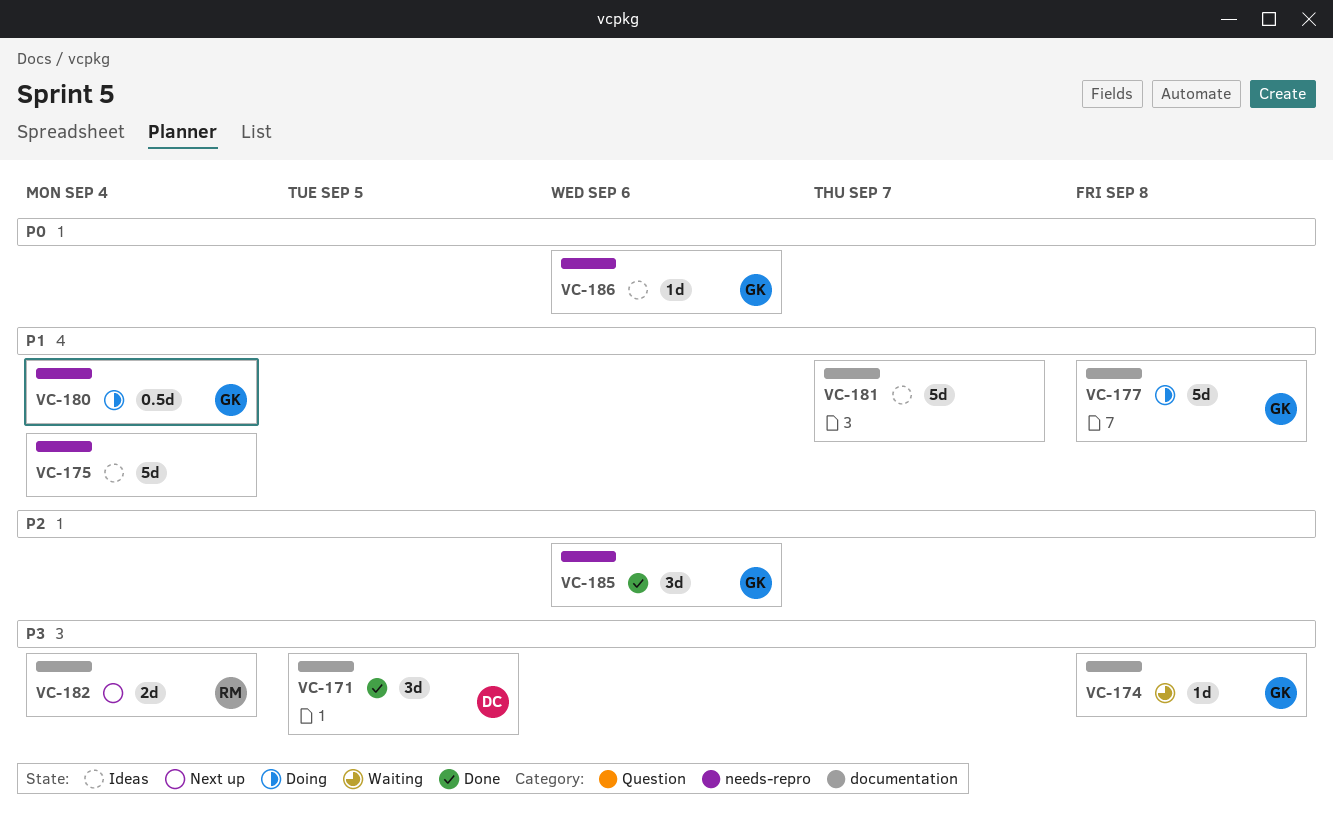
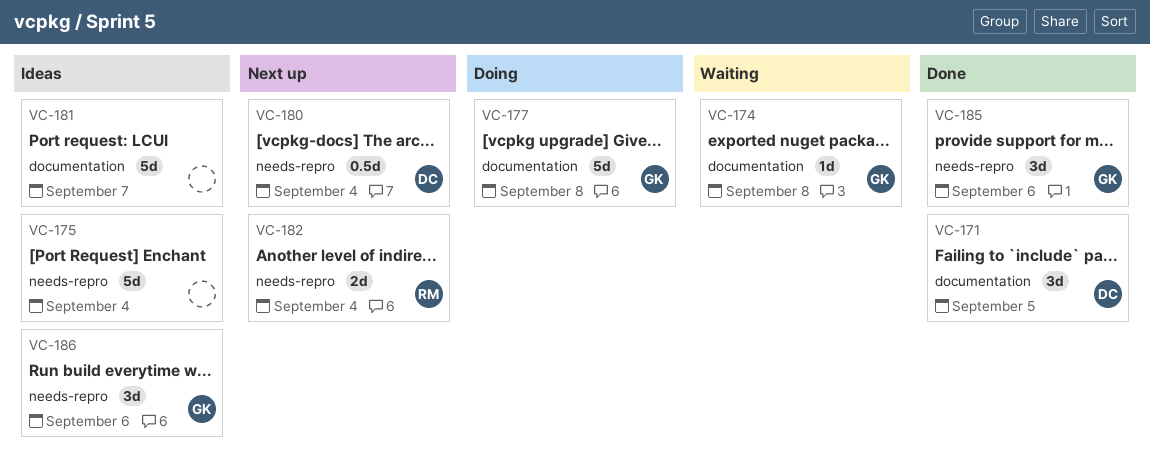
VC-180, status: Doing -> Next up
VC-180, owner: GK -> DC
VC-182, label: documentation -> needs-repro
VC-186, estimate: 1d -> 3d

